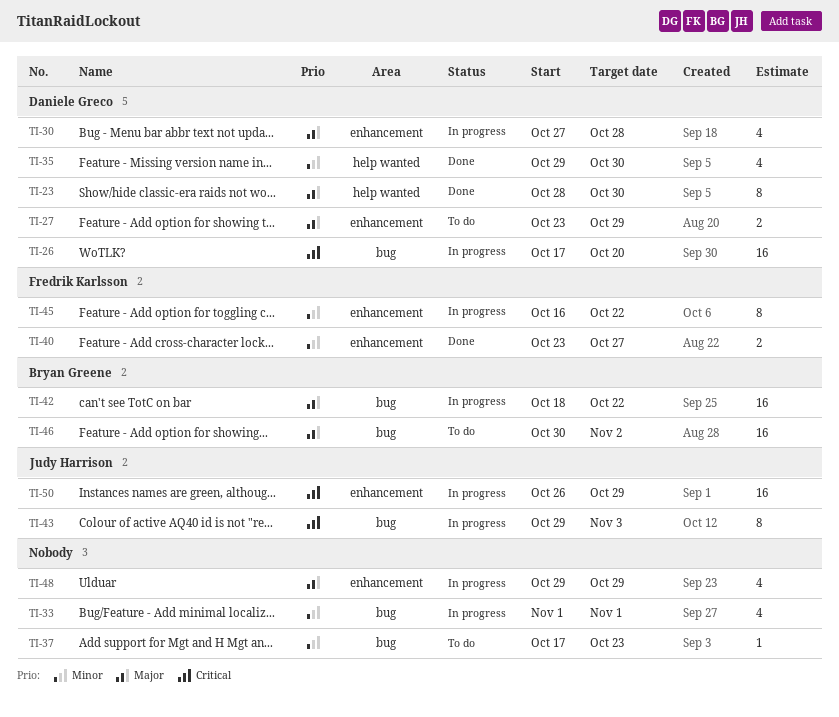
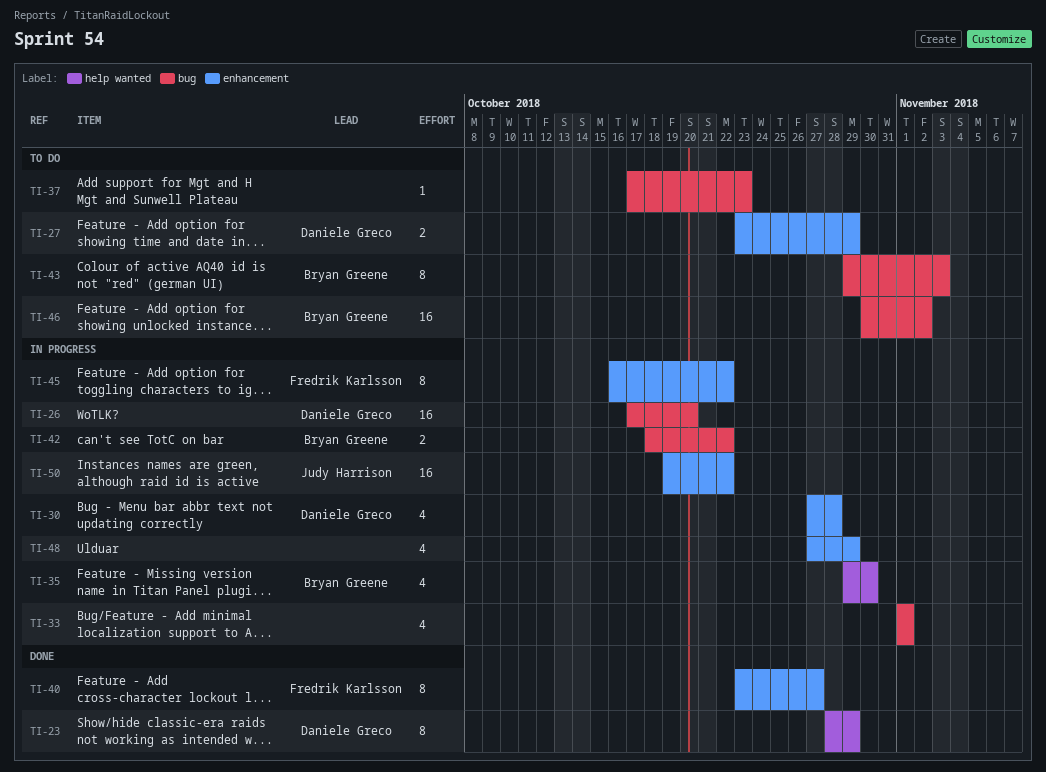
TI-23, due: Oct 30 -> Oct 29
TI-35, status: Done -> In progress
TI-35, owner: Daniele Greco -> Bryan Greene
TI-40, estimate: 2 -> 8
TI-42, estimate: 16 -> 2
TI-43, status: In progress -> To do
TI-43, owner: Judy Harrison -> Bryan Greene
TI-48, start: Oct 29 -> Oct 27
TI-50, start: Oct 26 -> Oct 19
TI-50, due: Oct 29 -> Oct 22

